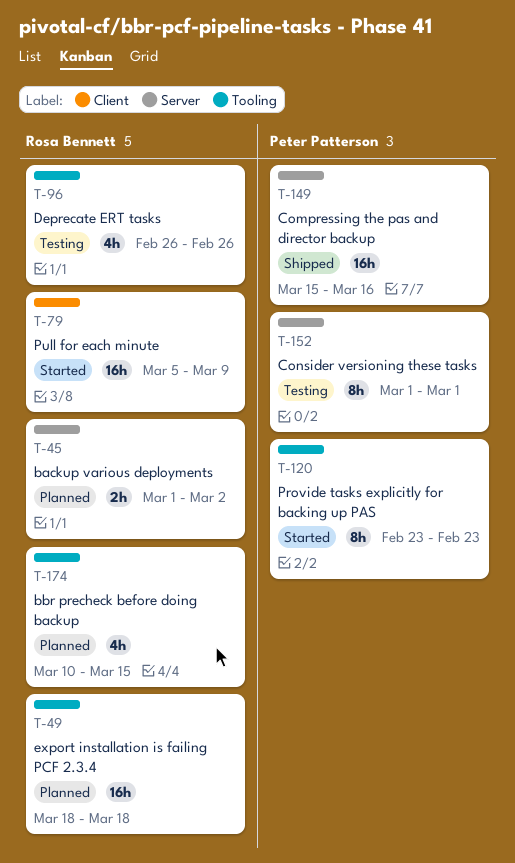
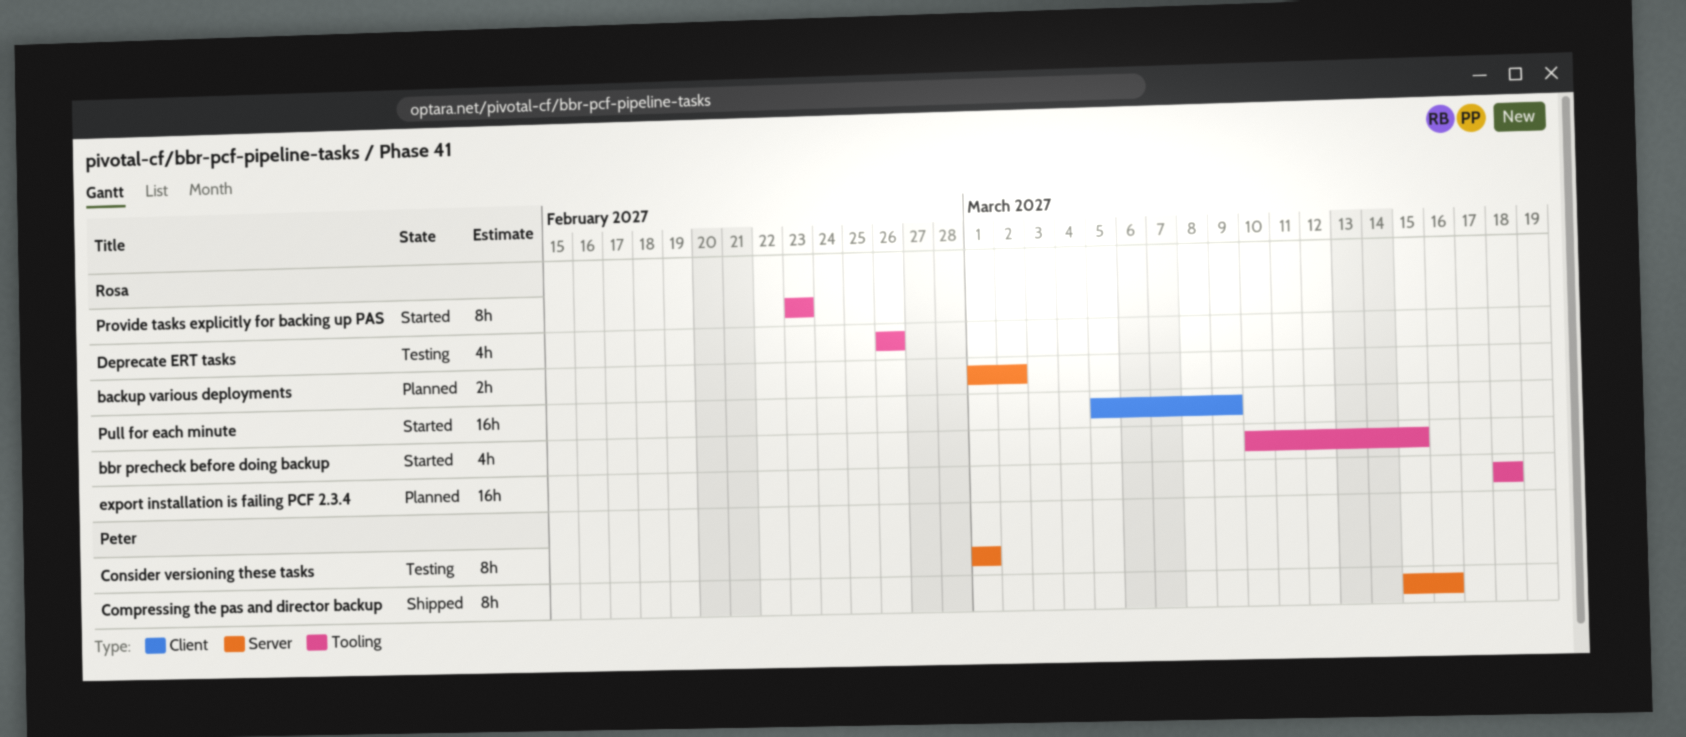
bbr precheck before doing backup, status: Planned -> Started
Compressing the pas and director backup, estimate: 16h -> 8h
Provide tasks explicitly for backing up PAS, owner: Peter Patterson -> Rosa Bennett

